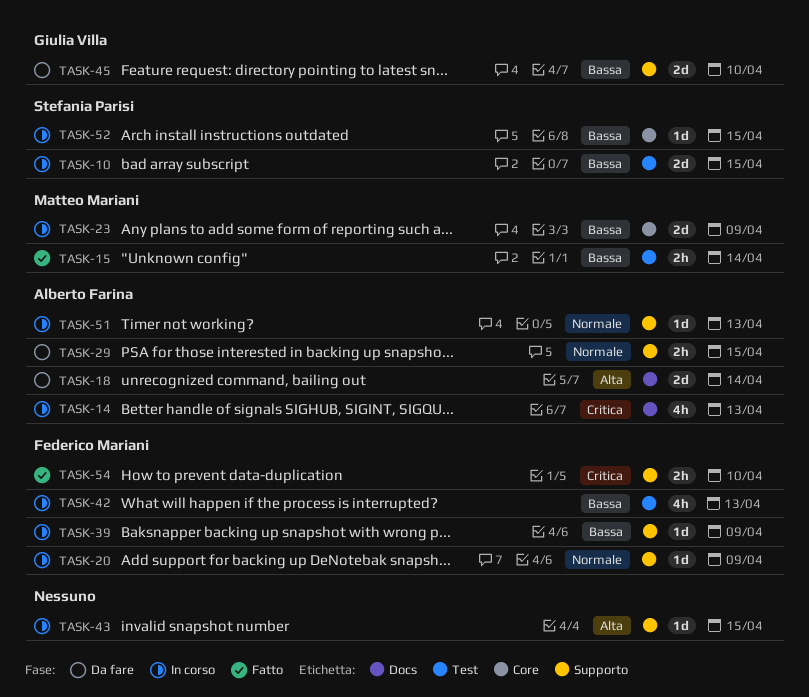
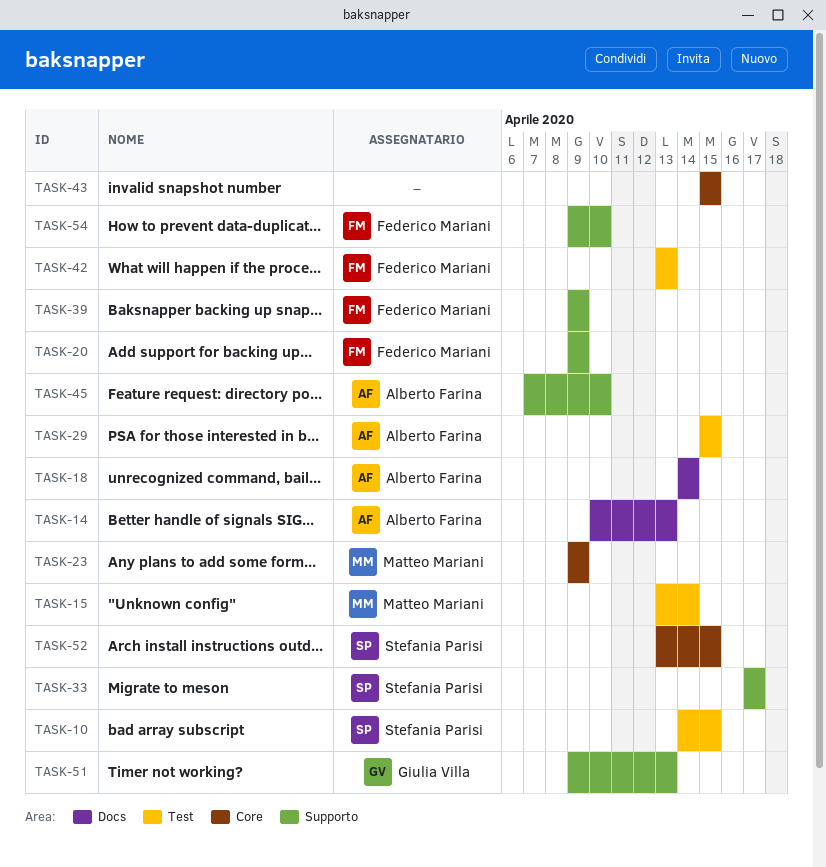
TASK-29, label: Supporto -> Test
TASK-33: none -> present
TASK-43, label: Supporto -> Core
TASK-45, owner: Giulia Villa -> Alberto Farina
TASK-51, owner: Alberto Farina -> Giulia Villa

